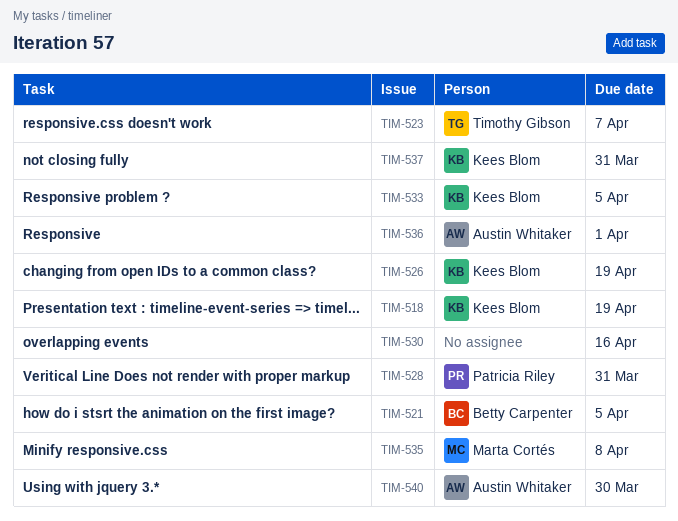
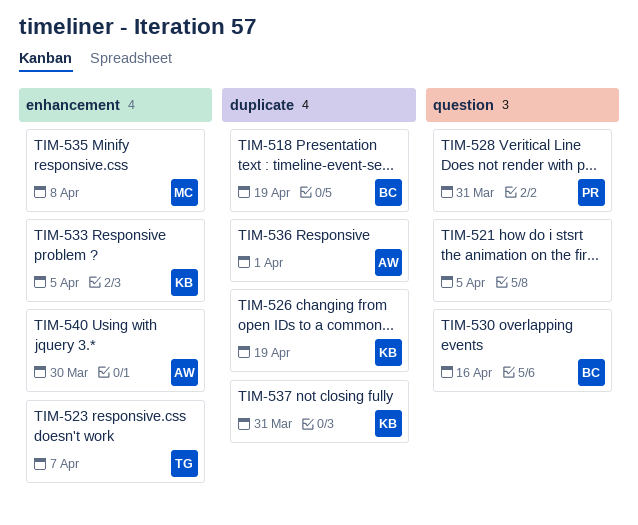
TIM-518, owner: Kees Blom -> Betty Carpenter
TIM-521, owner: Betty Carpenter -> none
TIM-530, owner: none -> Betty Carpenter

